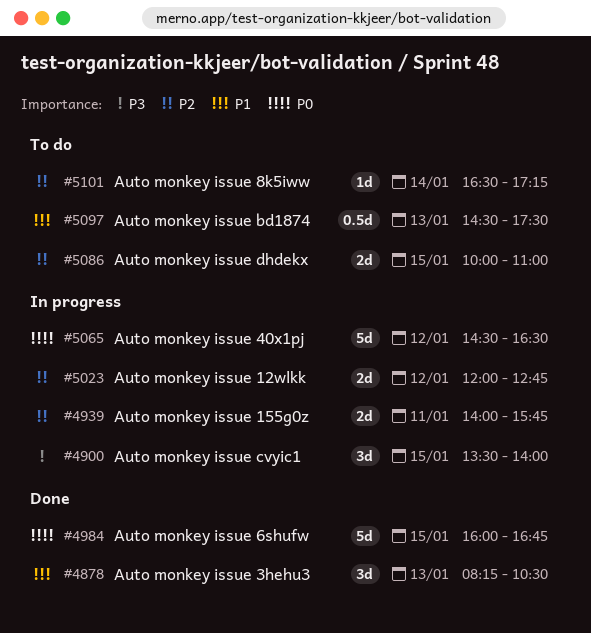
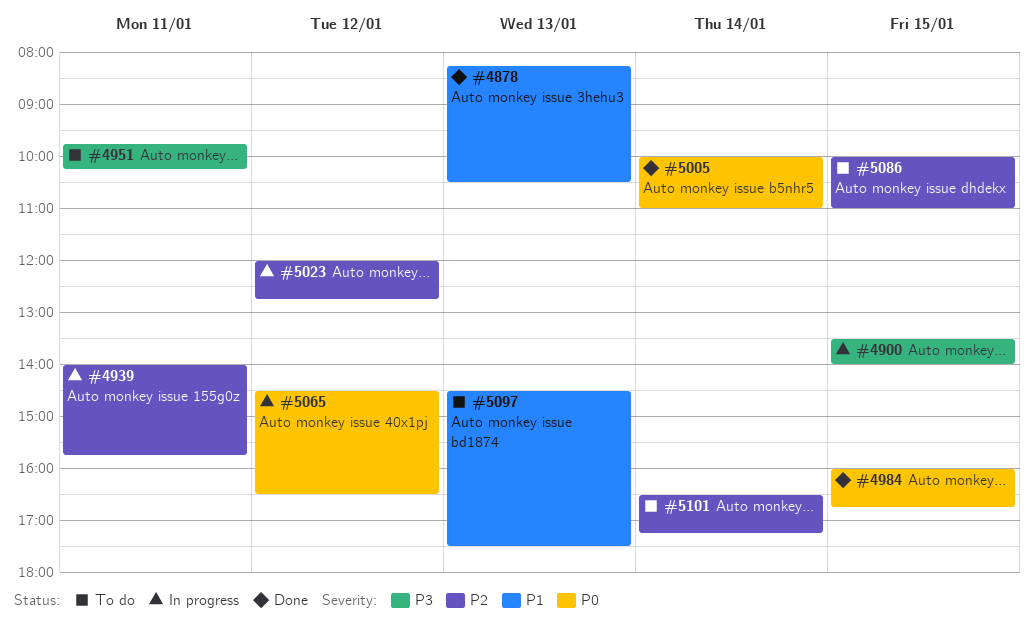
#4951: none -> present
#5005: none -> present

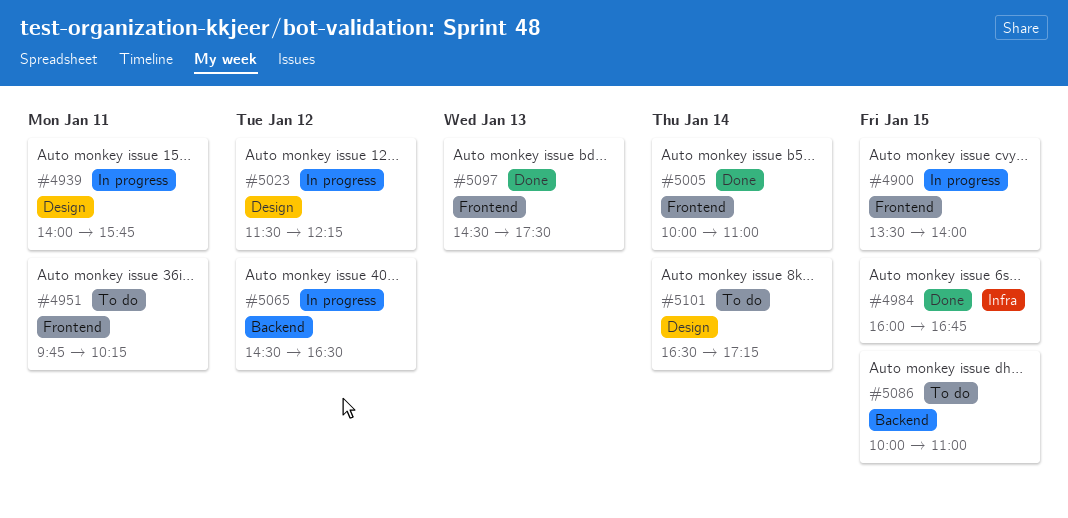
#4878: present -> none
#5023, begins: 12:00 -> 11:30
#5023, ends: 12:45 -> 12:15
#5097, status: To do -> Done

